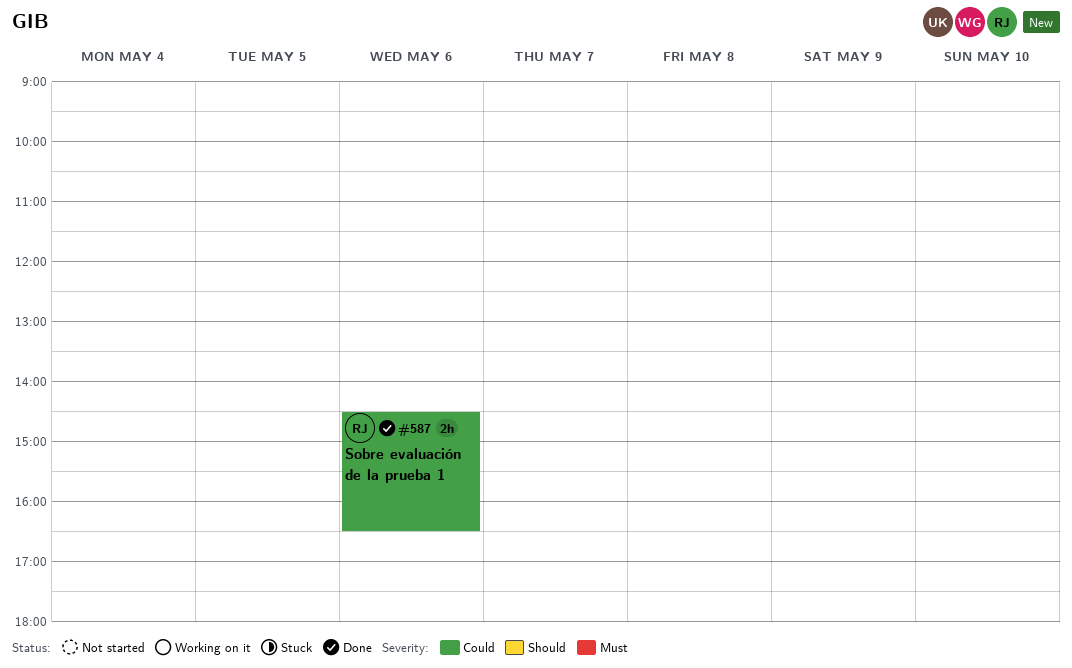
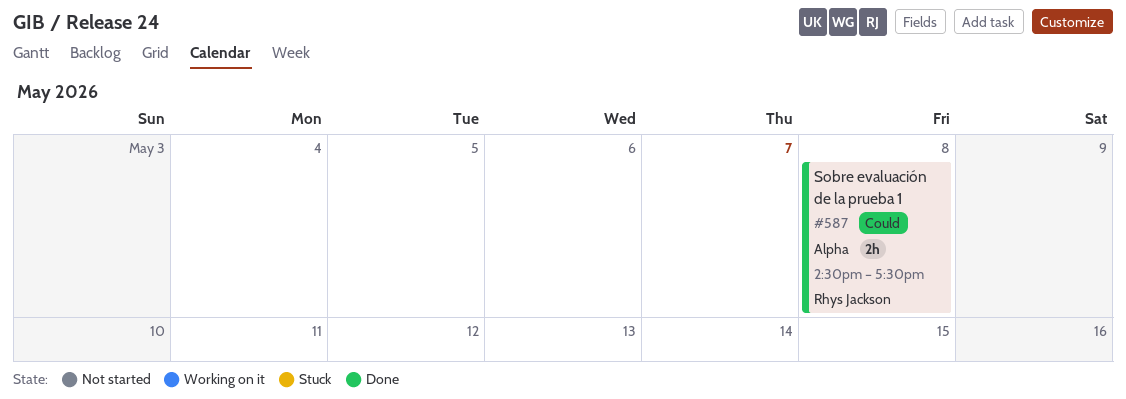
#587, day: May 6 -> May 8
#587, ends: 16:30 -> 17:30

